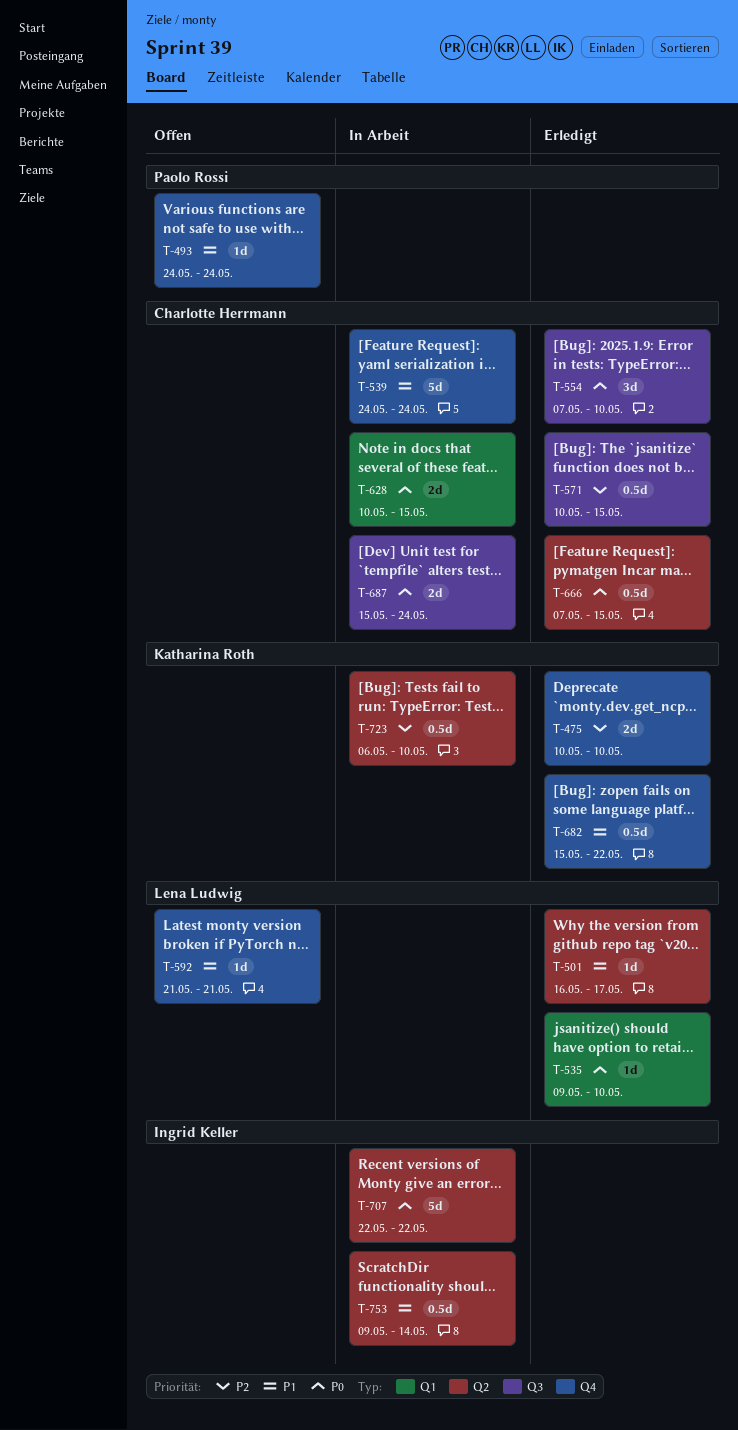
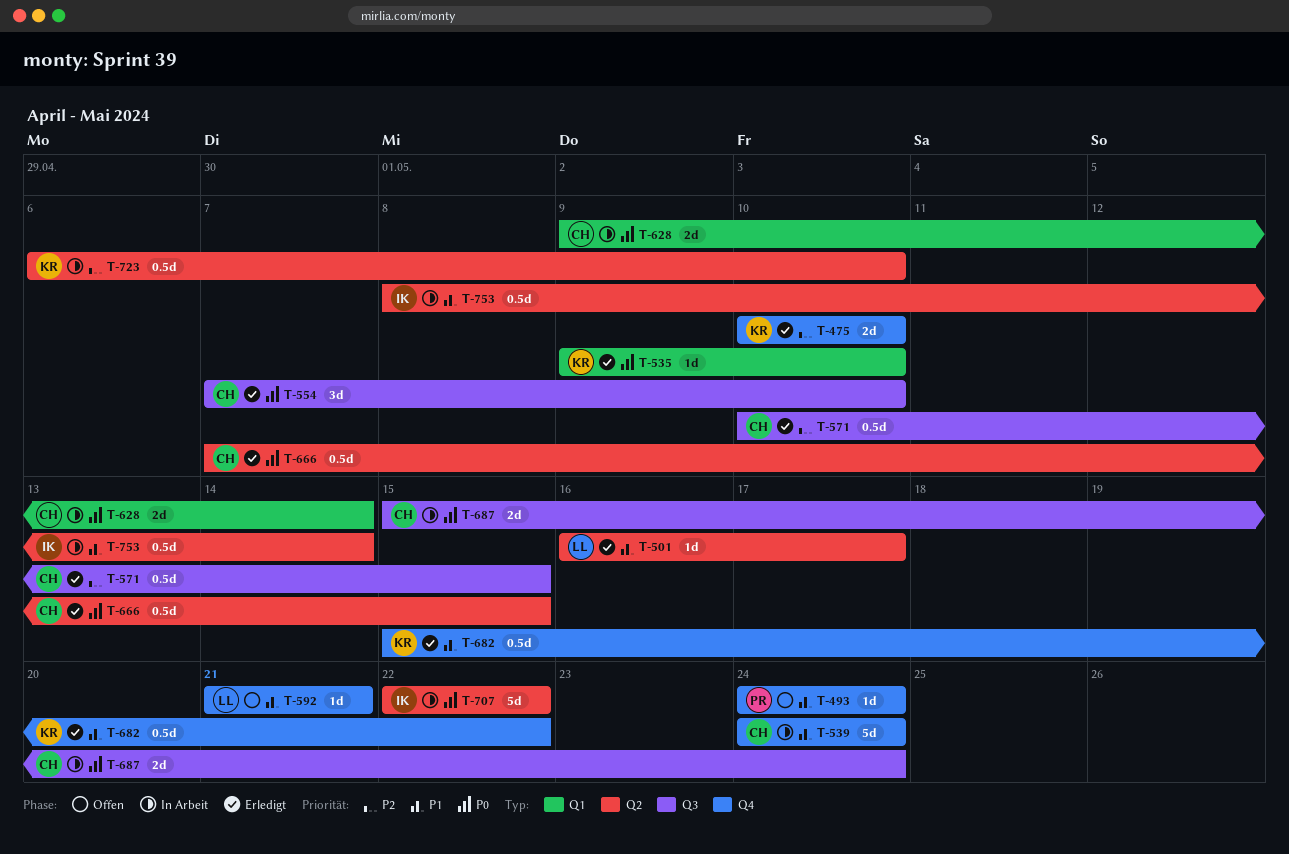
T-535, owner: Lena Ludwig -> Katharina Roth
T-628, start: May 10 -> May 9
T-628, due: May 15 -> May 14
T-753, start: May 9 -> May 8

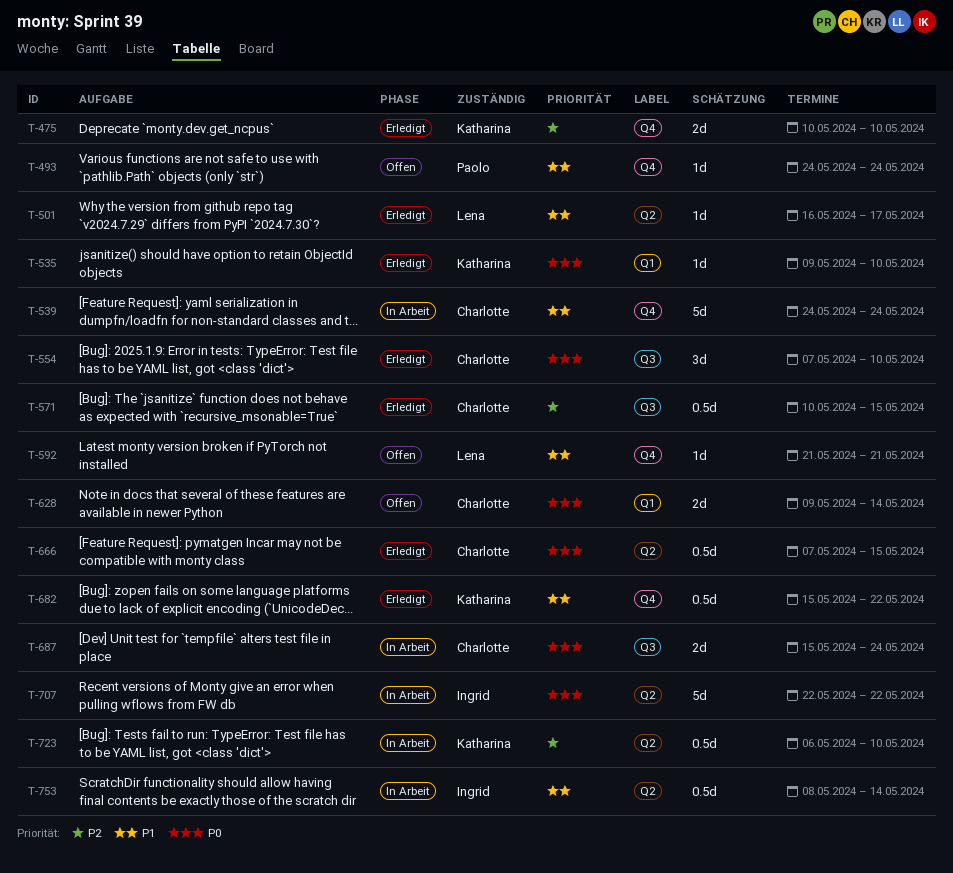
T-628, status: In Arbeit -> Offen

